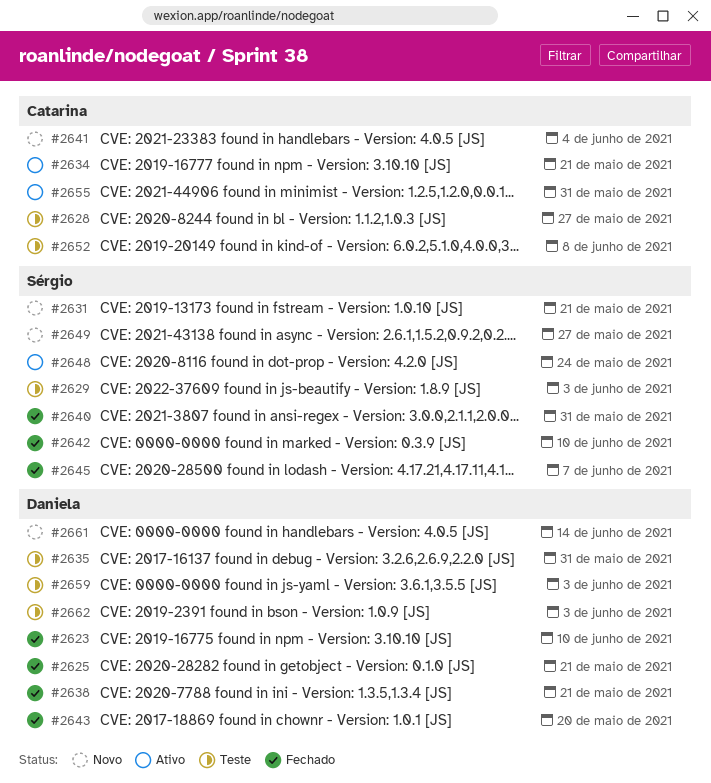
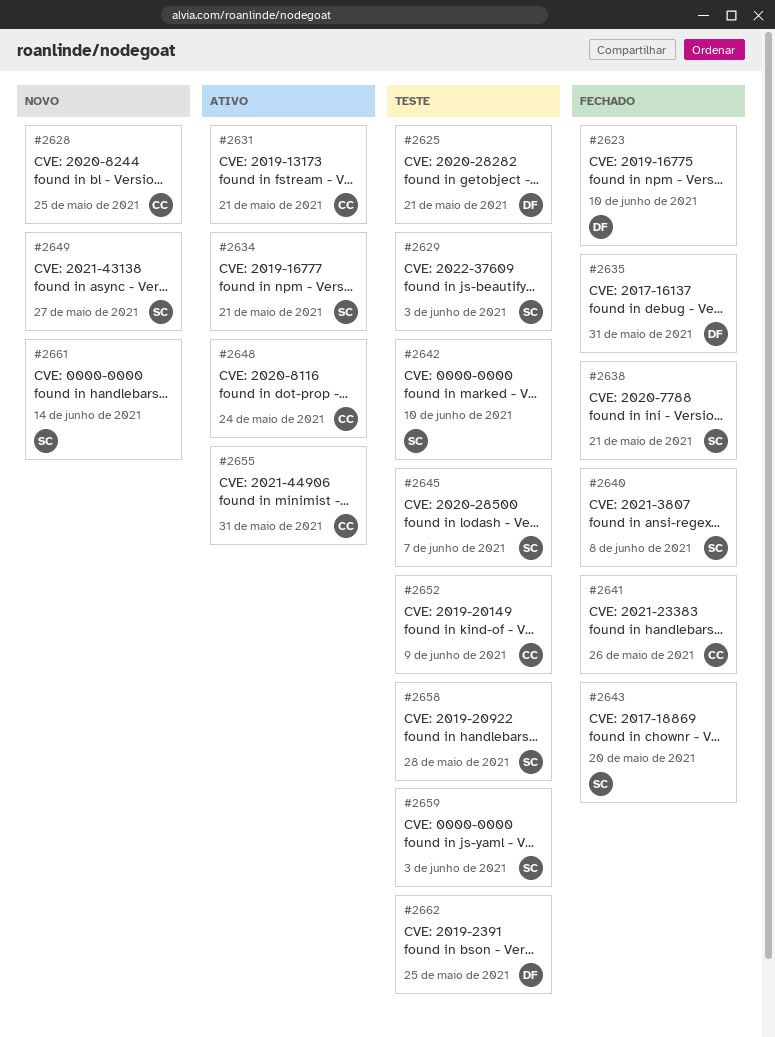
#2625, status: Fechado -> Teste
#2628, status: Teste -> Novo
#2628, due: May 27 -> May 25
#2631, status: Novo -> Ativo
#2631, owner: Sérgio -> Catarina
#2634, owner: Catarina -> Sérgio
#2635, status: Teste -> Fechado
#2638, owner: Daniela -> Sérgio
#2640, due: May 31 -> Jun 8
#2641, status: Novo -> Fechado
#2641, due: Jun 4 -> May 26
#2642, status: Fechado -> Teste
#2643, owner: Daniela -> Sérgio
#2645, status: Fechado -> Teste
#2648, owner: Sérgio -> Catarina
#2652, due: Jun 8 -> Jun 9
#2658: none -> present
#2659, owner: Daniela -> Sérgio
#2661, owner: Daniela -> Sérgio
#2662, due: Jun 3 -> May 25

